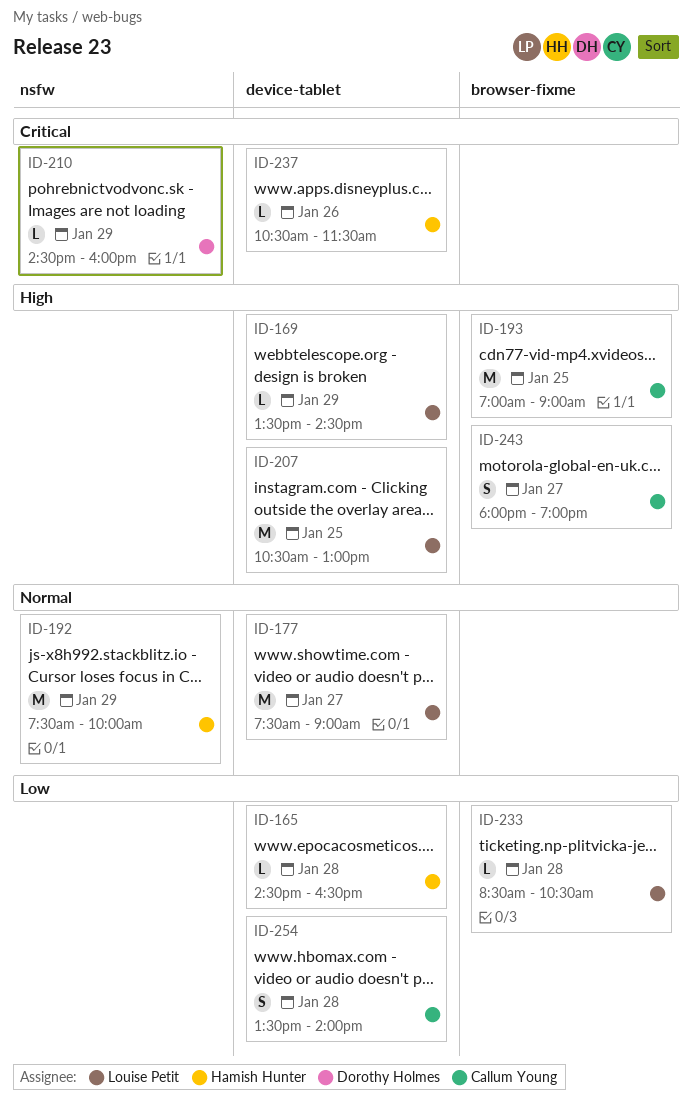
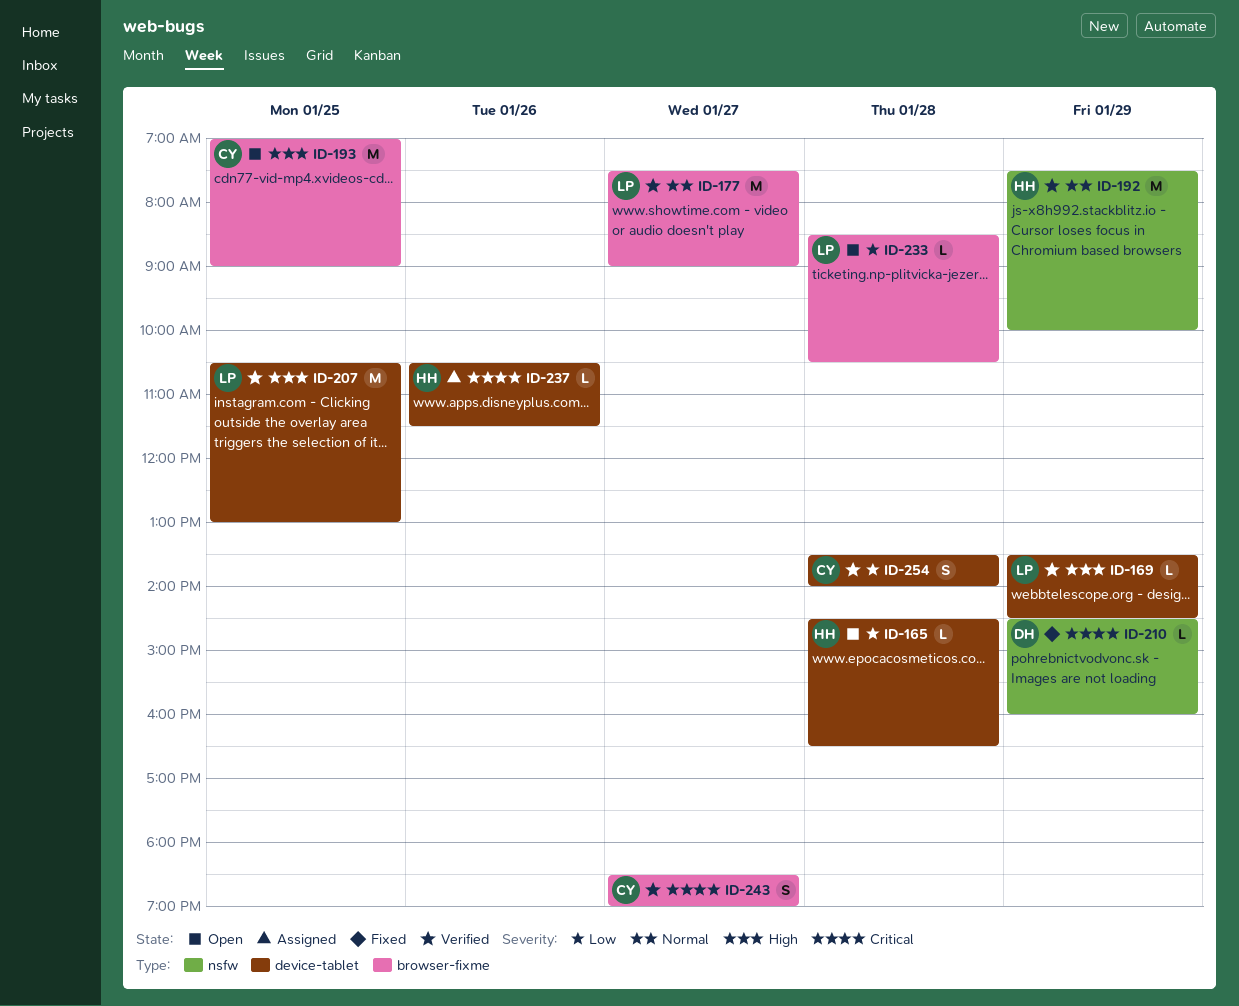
ID-177, label: device-tablet -> browser-fixme
ID-243, priority: High -> Critical
ID-243, begins: 18:00 -> 18:30

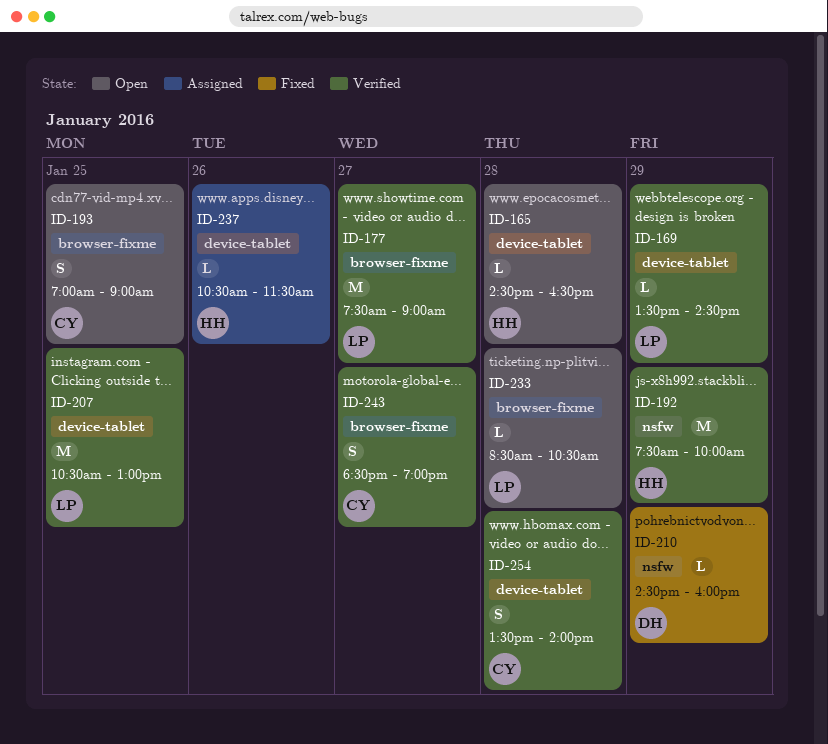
ID-193, estimate: M -> S

